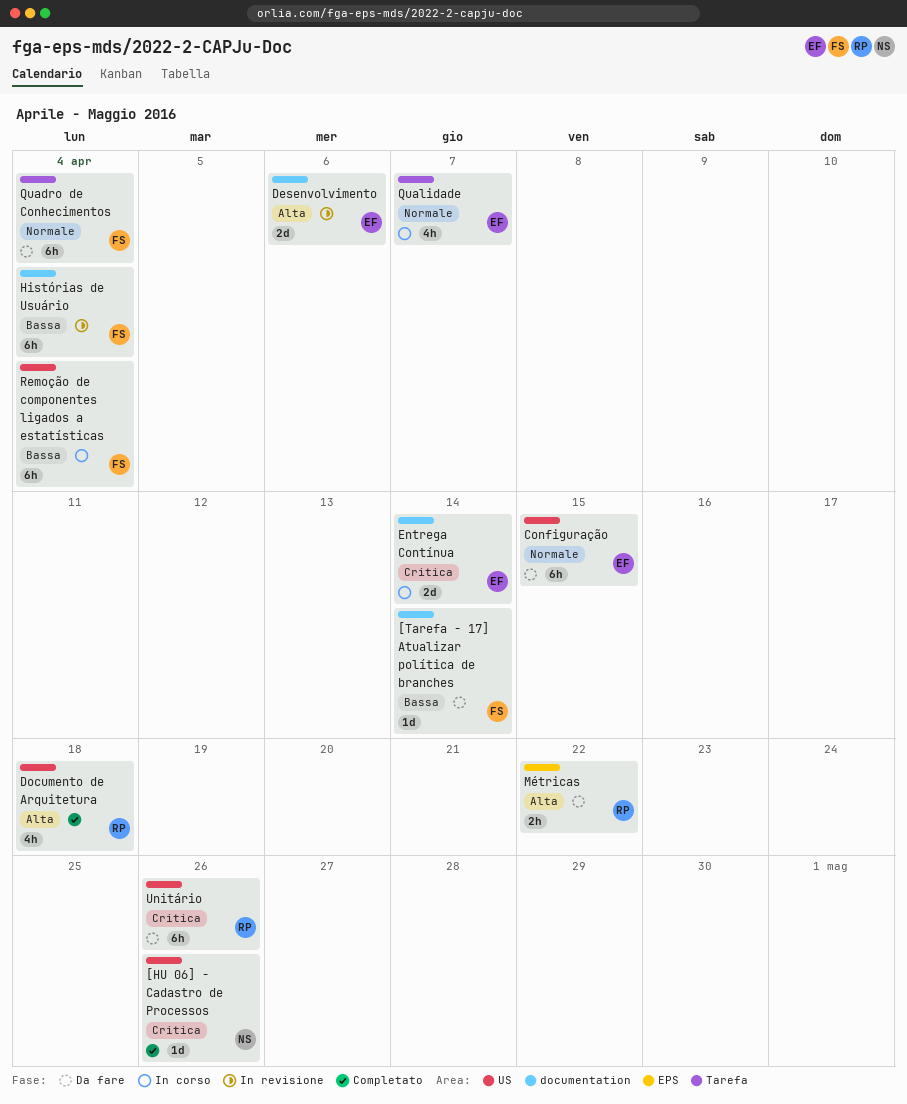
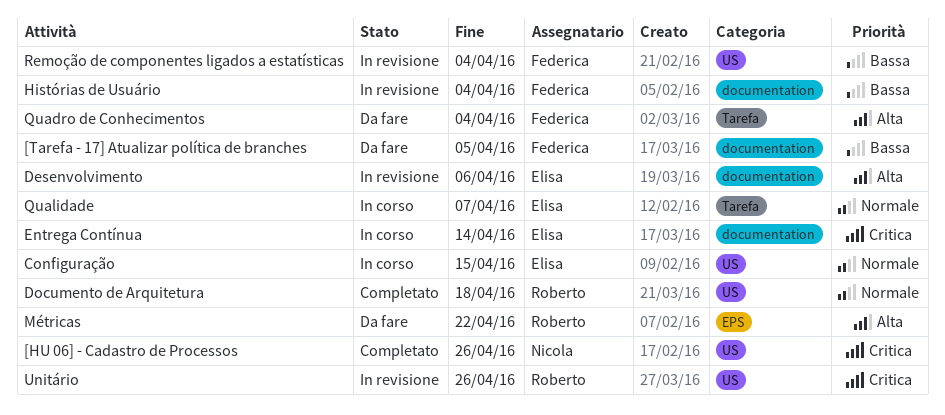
[Tarefa - 17] Atualizar política de branches, due: Apr 14 -> Apr 5
Configuração, status: Da fare -> In corso
Documento de Arquitetura, priority: Alta -> Normale
Quadro de Conhecimentos, priority: Normale -> Alta
Remoção de componentes ligados a estatísticas, status: In corso -> In revisione
Unitário, status: Da fare -> In revisione

